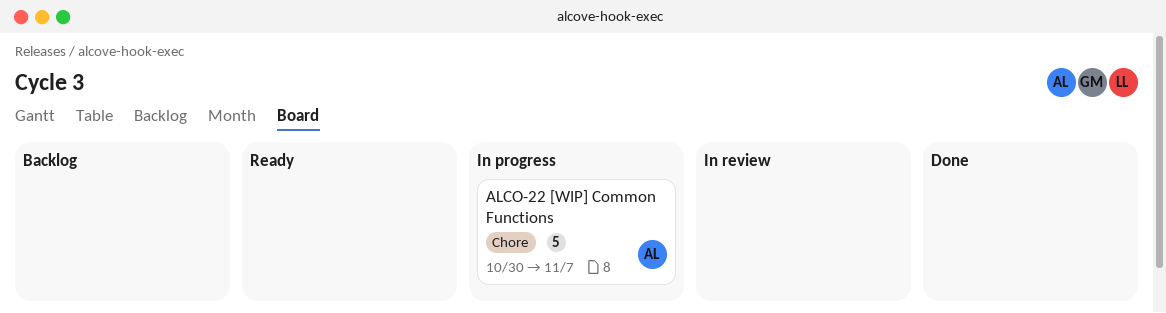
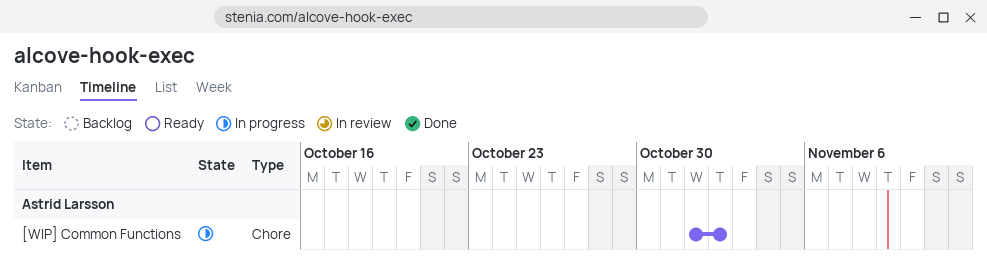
[WIP] Common Functions, start: Oct 30 -> Nov 1
[WIP] Common Functions, due: Nov 7 -> Nov 2

